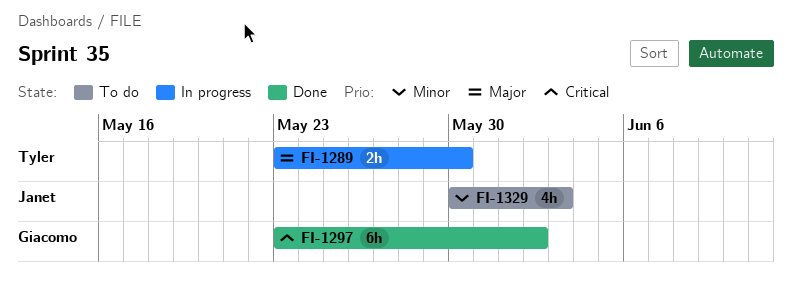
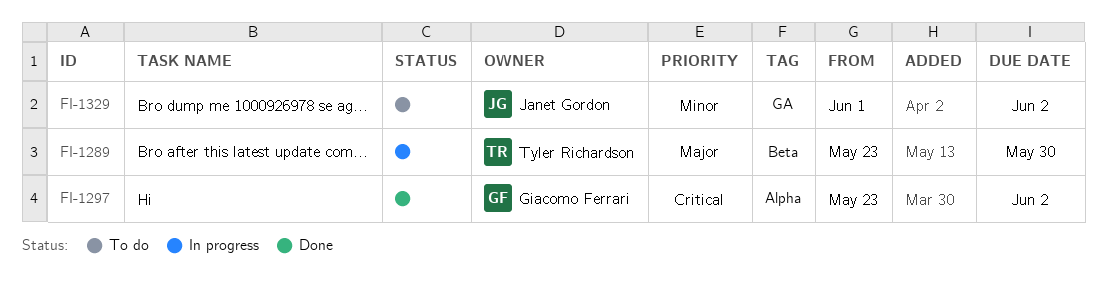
FI-1329, start: May 30 -> Jun 1
FI-1329, due: Jun 3 -> Jun 2

